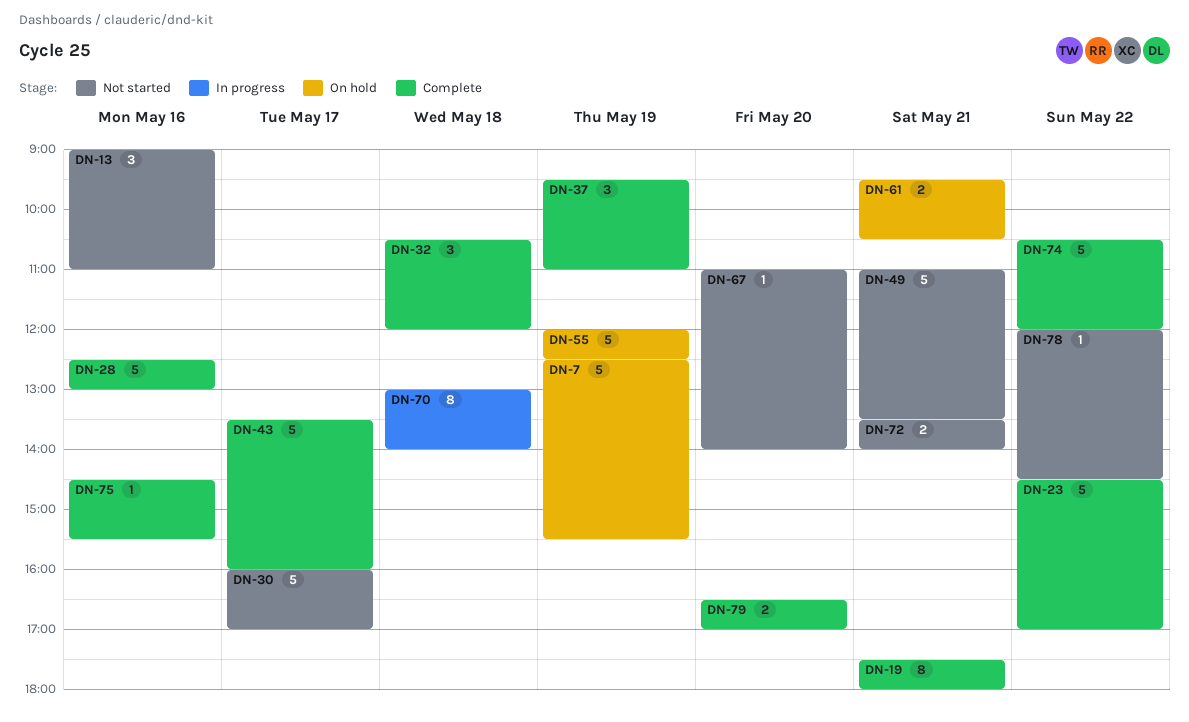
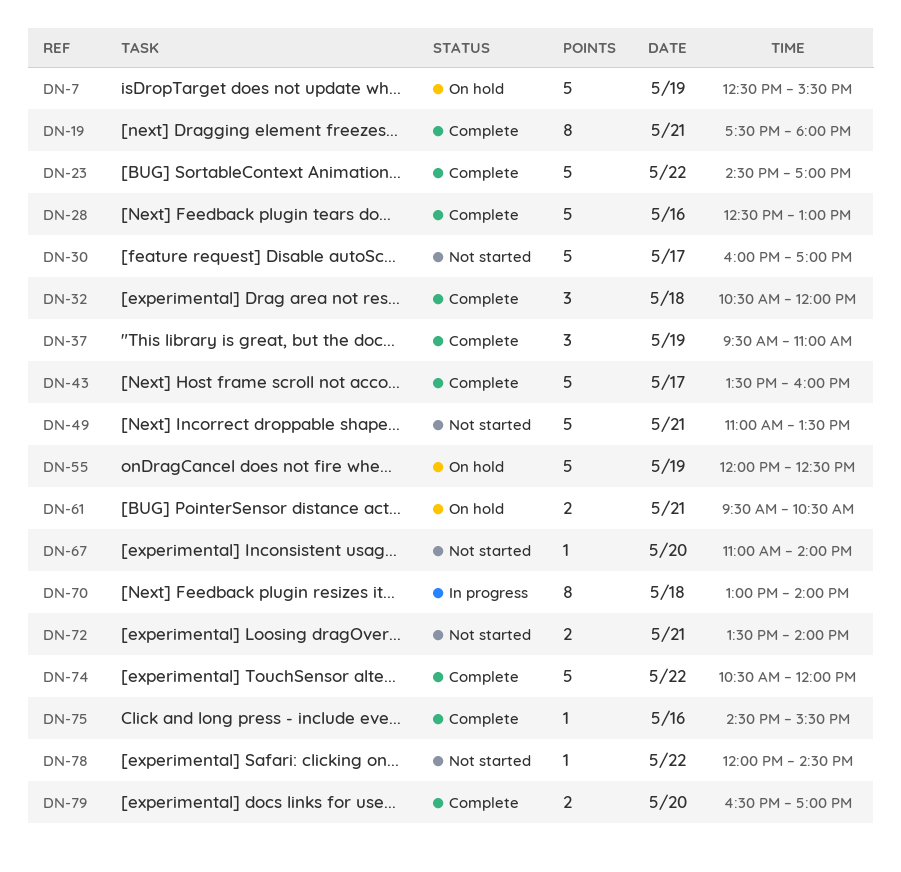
DN-13: present -> none

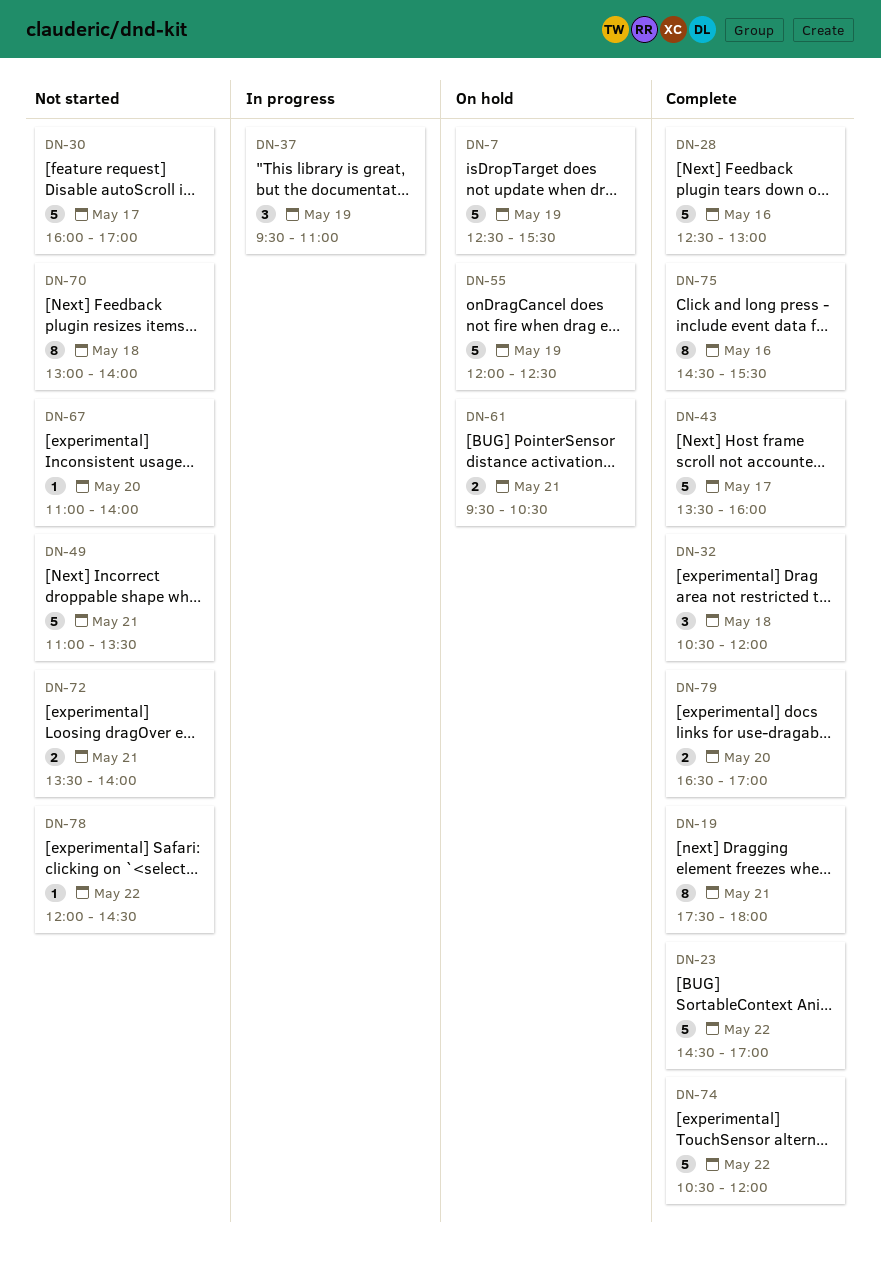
DN-37, status: Complete -> In progress
DN-70, status: In progress -> Not started
DN-75, estimate: 1 -> 8

